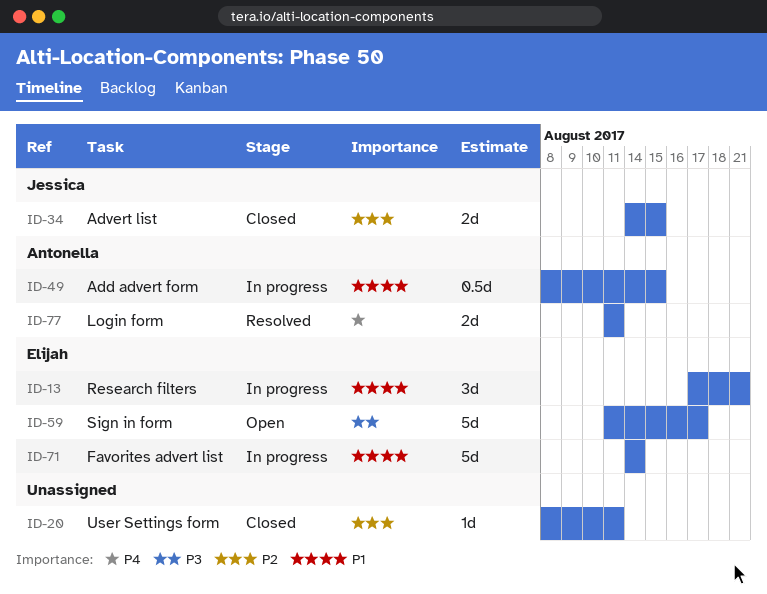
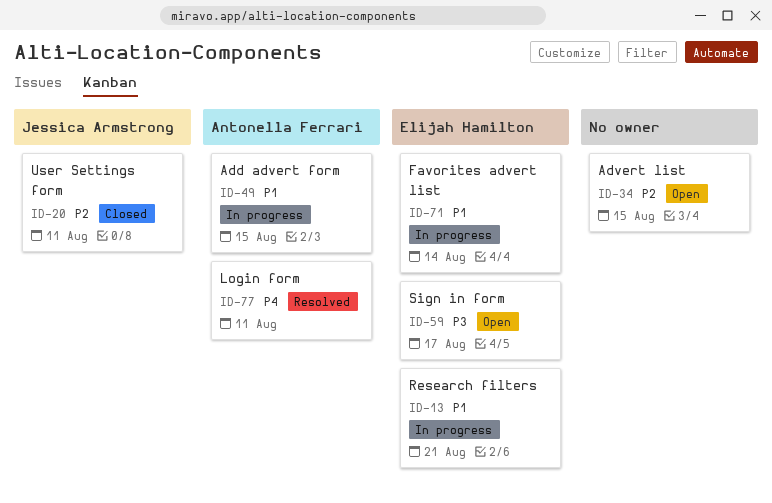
ID-20, owner: none -> Jessica Armstrong
ID-34, status: Closed -> Open
ID-34, owner: Jessica Armstrong -> none

